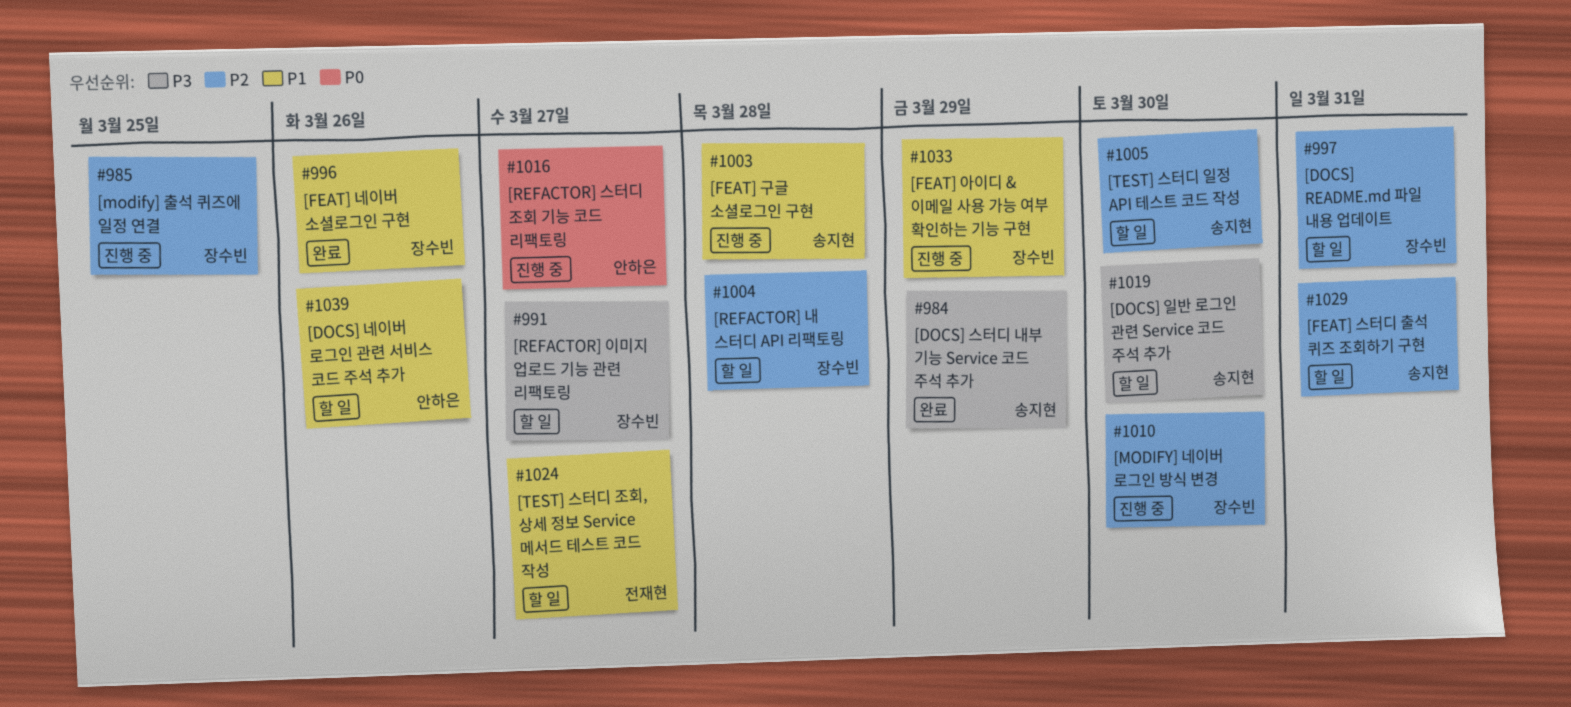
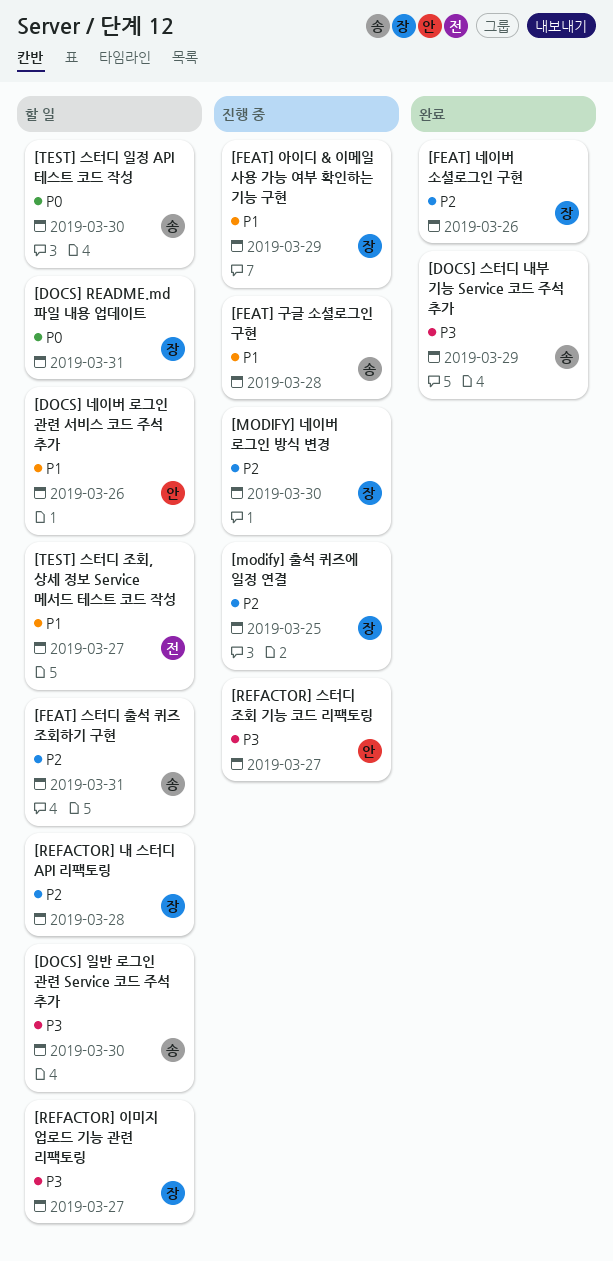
[DOCS] README.md 파일 내용 업데이트, priority: P2 -> P0
[FEAT] 네이버 소셜로그인 구현, priority: P1 -> P2
[REFACTOR] 스터디 조회 기능 코드 리팩토링, priority: P0 -> P3
[TEST] 스터디 일정 API 테스트 코드 작성, priority: P2 -> P0

